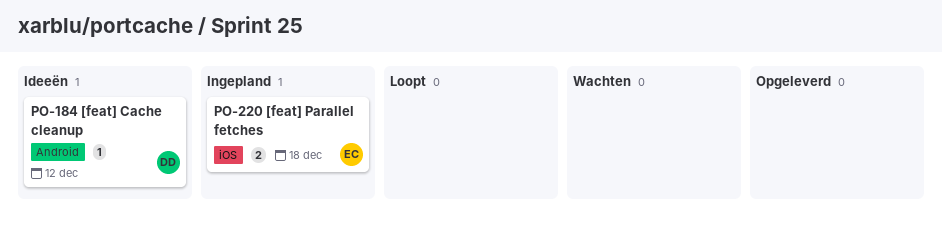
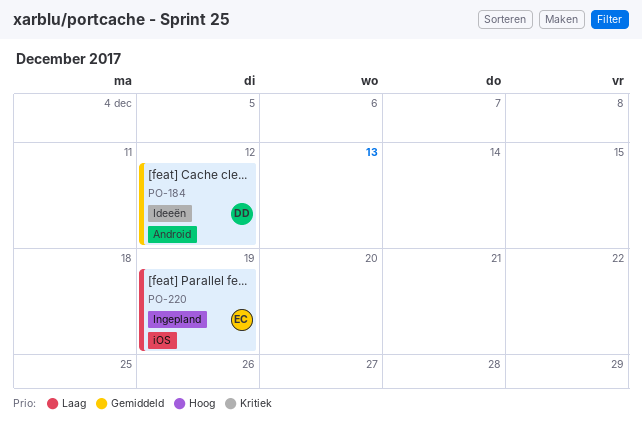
PO-220, due: Dec 18 -> Dec 19

